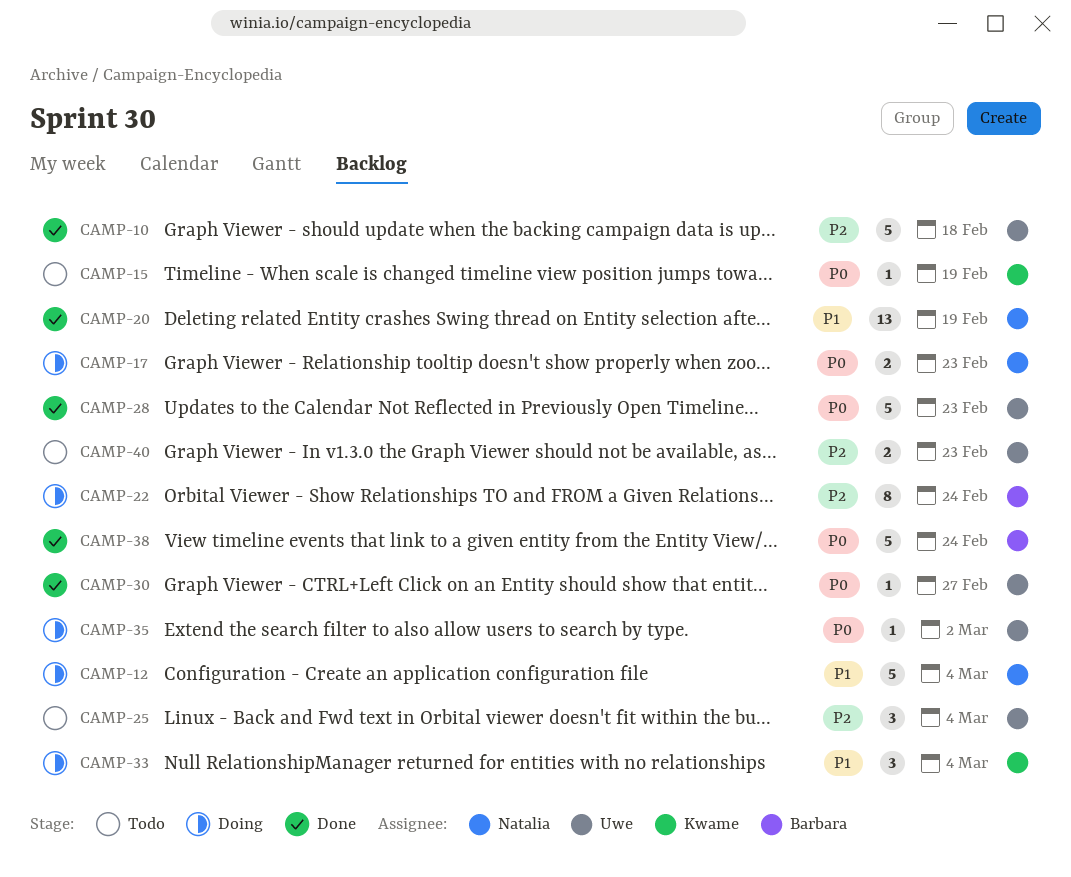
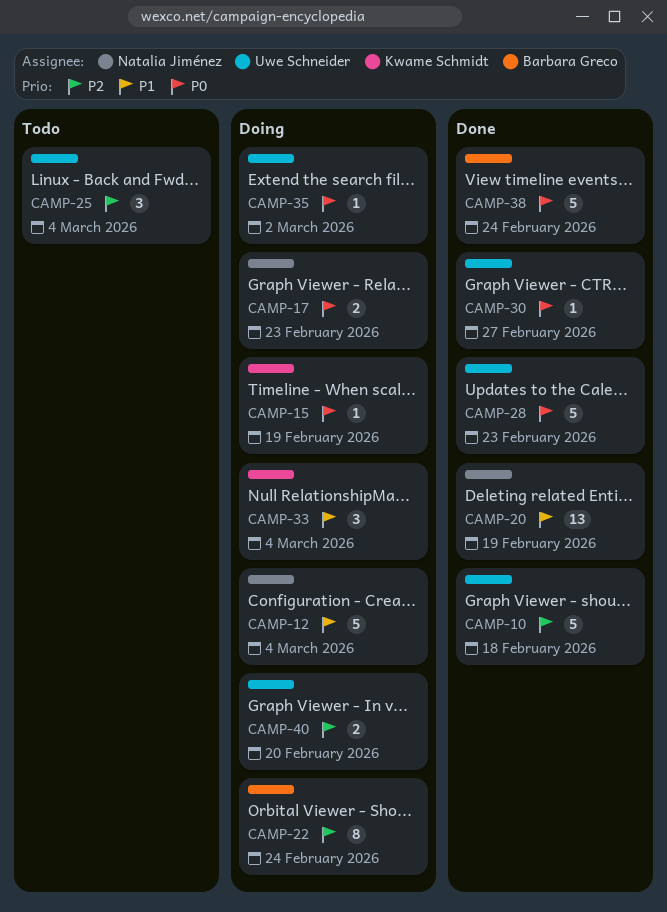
CAMP-15, status: Todo -> Doing
CAMP-40, status: Todo -> Doing
CAMP-40, due: Feb 23 -> Feb 20

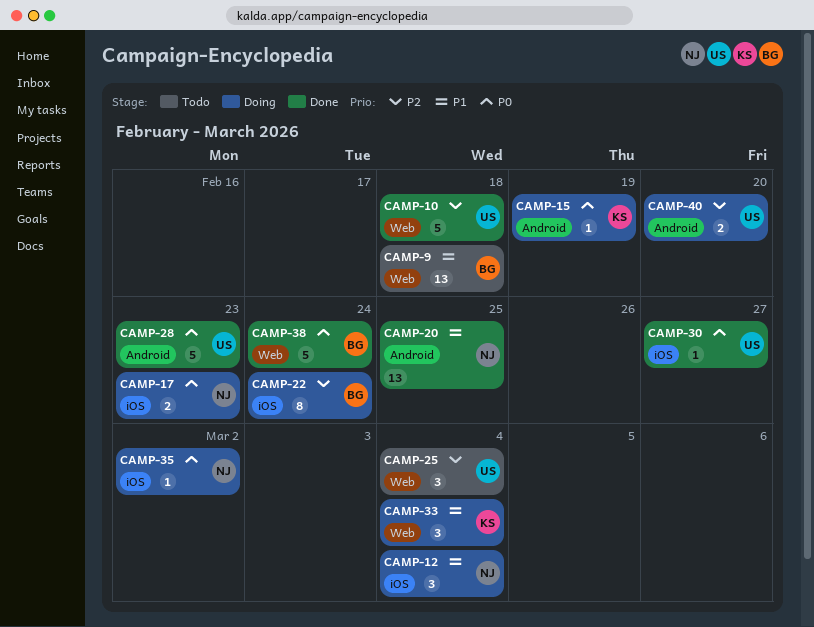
CAMP-9: none -> present
CAMP-12, estimate: 5 -> 3
CAMP-20, due: Feb 19 -> Feb 25
CAMP-35, owner: Uwe Schneider -> Natalia Jiménez

